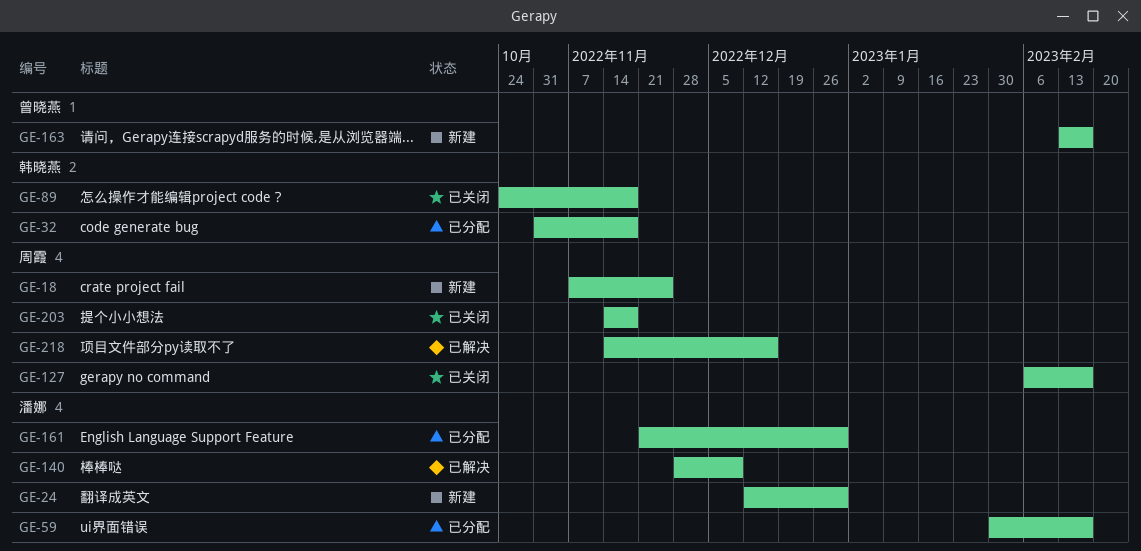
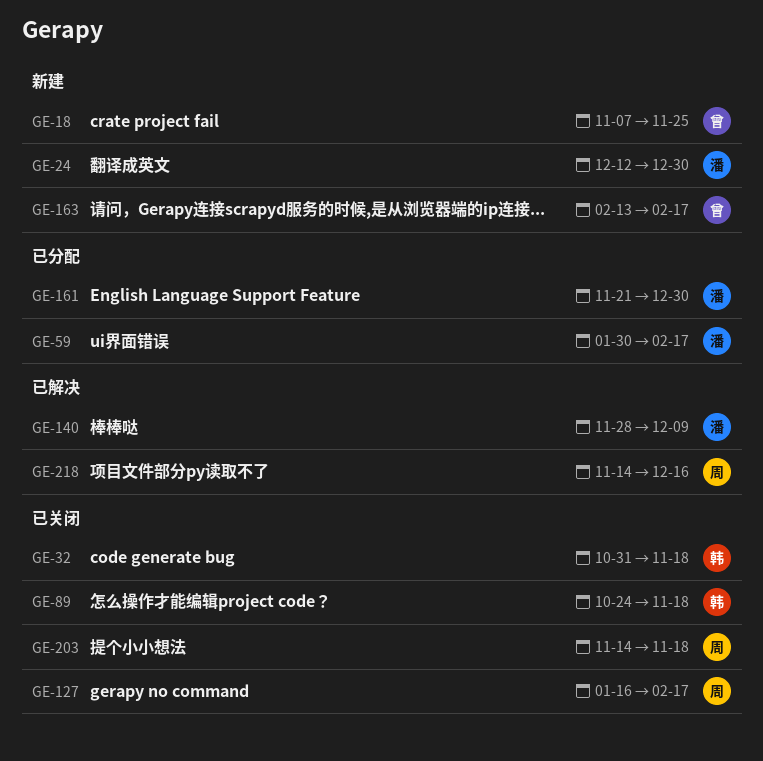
GE-18, owner: 周霞 -> 曾晓燕
GE-32, status: 已分配 -> 已关闭
GE-127, start: Feb 6 -> Jan 16

